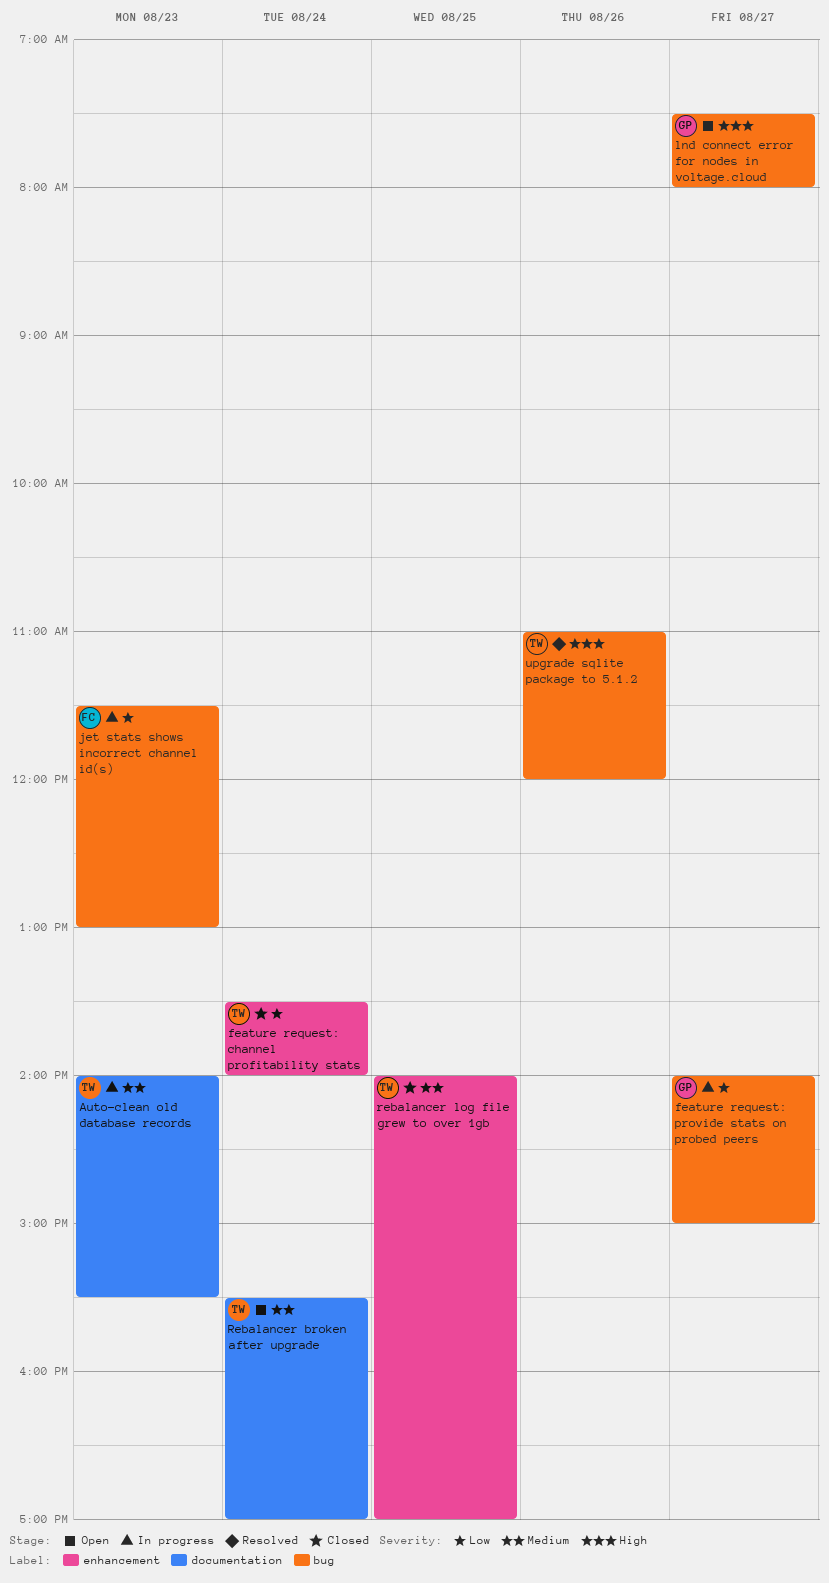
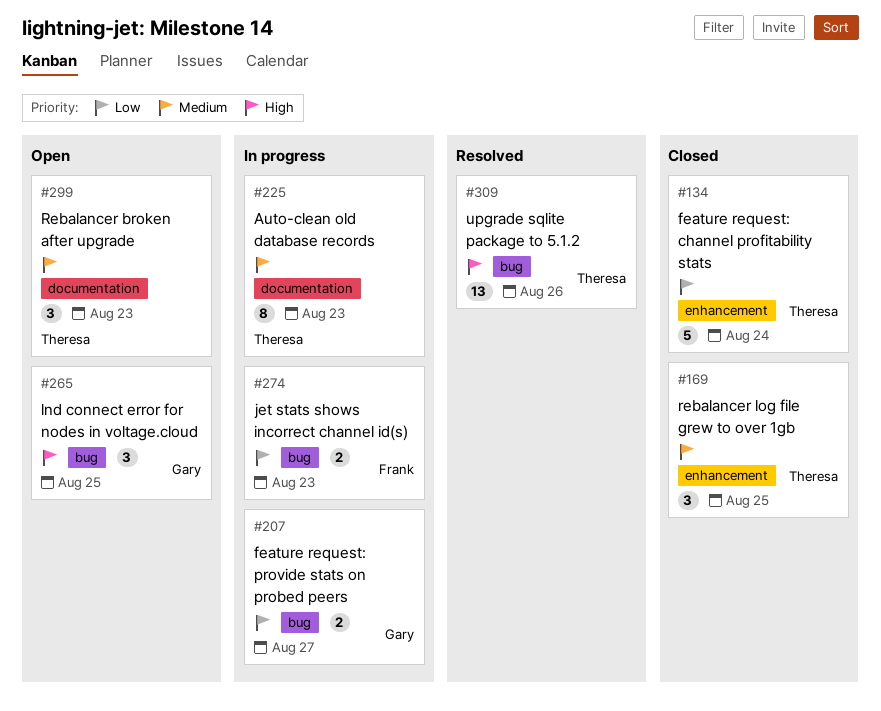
lnd connect error for nodes in voltage.cloud, day: Aug 27 -> Aug 25
Rebalancer broken after upgrade, day: Aug 24 -> Aug 23

